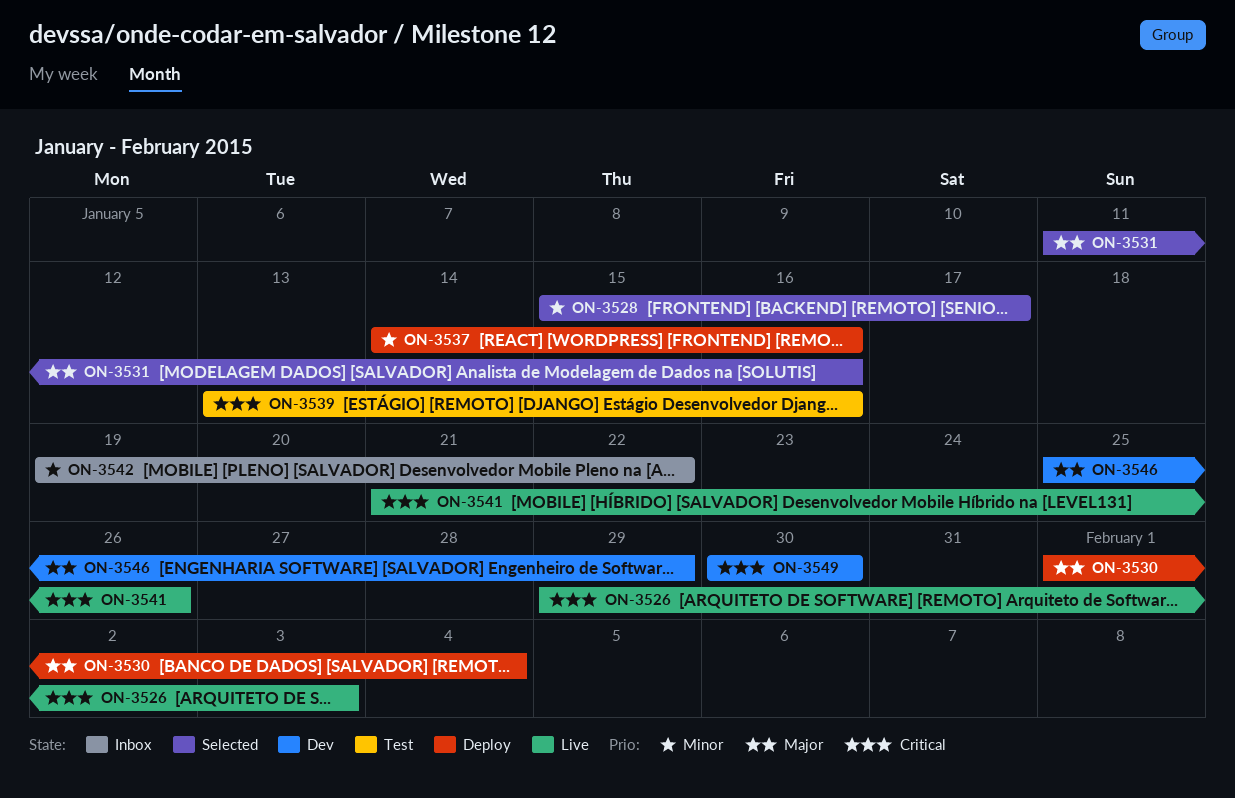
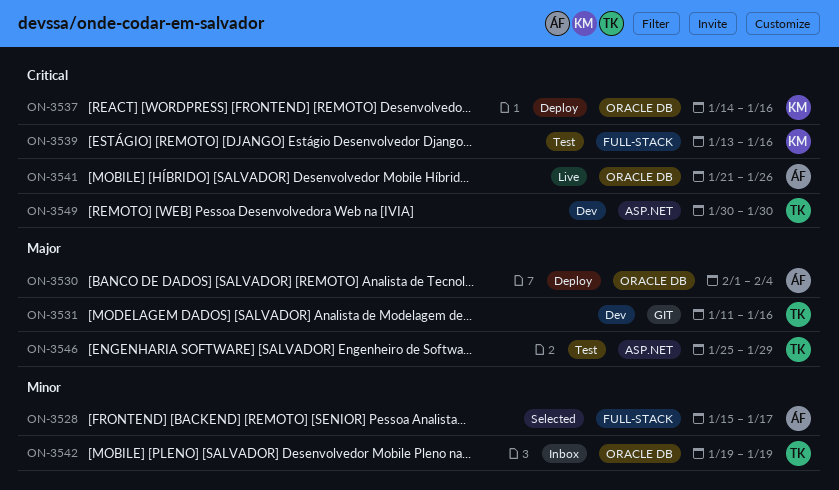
ON-3526: present -> none
ON-3531, status: Selected -> Dev
ON-3537, priority: Minor -> Critical
ON-3542, due: Jan 22 -> Jan 19
ON-3546, status: Dev -> Test

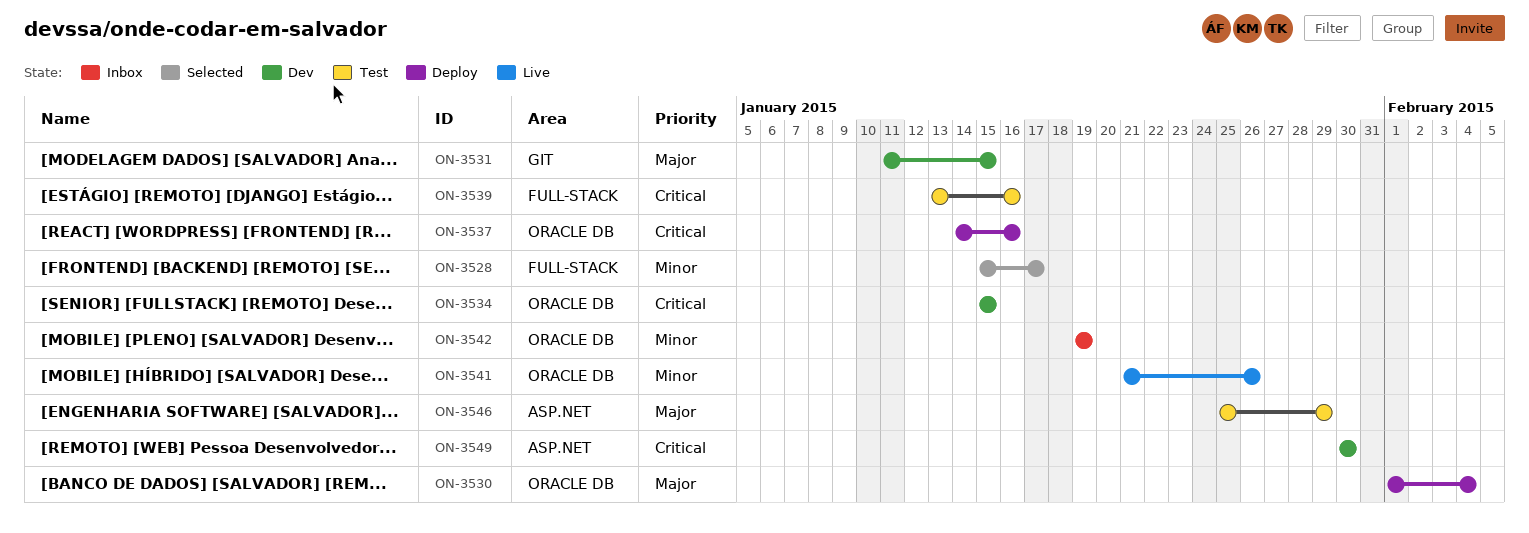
ON-3531, due: Jan 16 -> Jan 15
ON-3534: none -> present
ON-3541, priority: Critical -> Minor

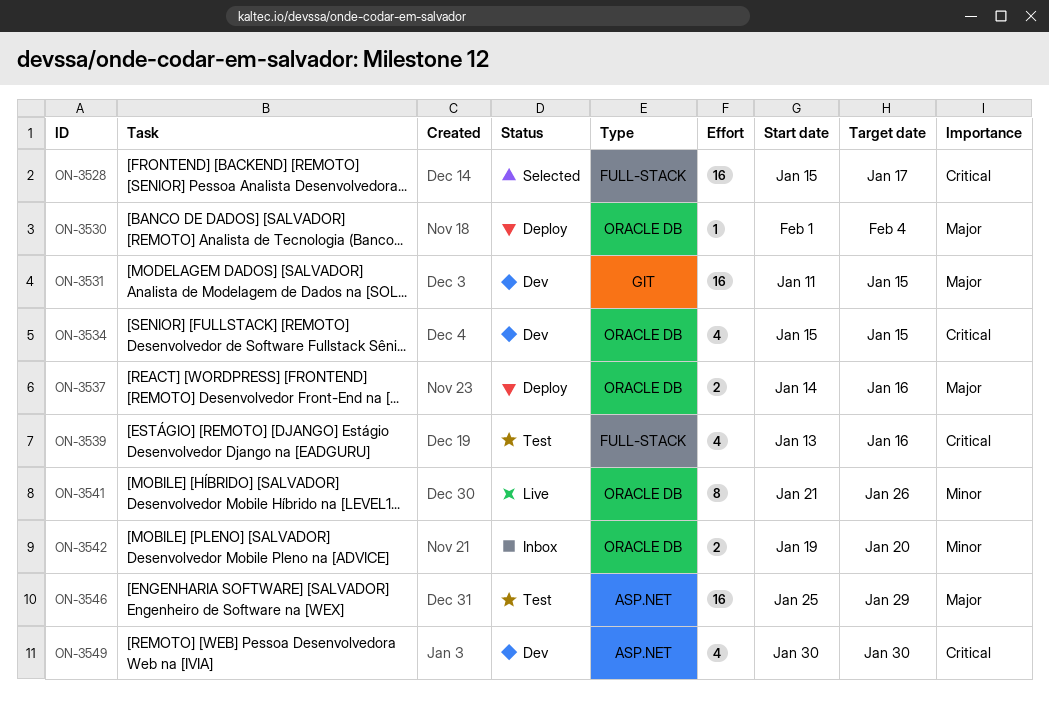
ON-3528, priority: Minor -> Critical
ON-3537, priority: Critical -> Major
ON-3542, due: Jan 19 -> Jan 20

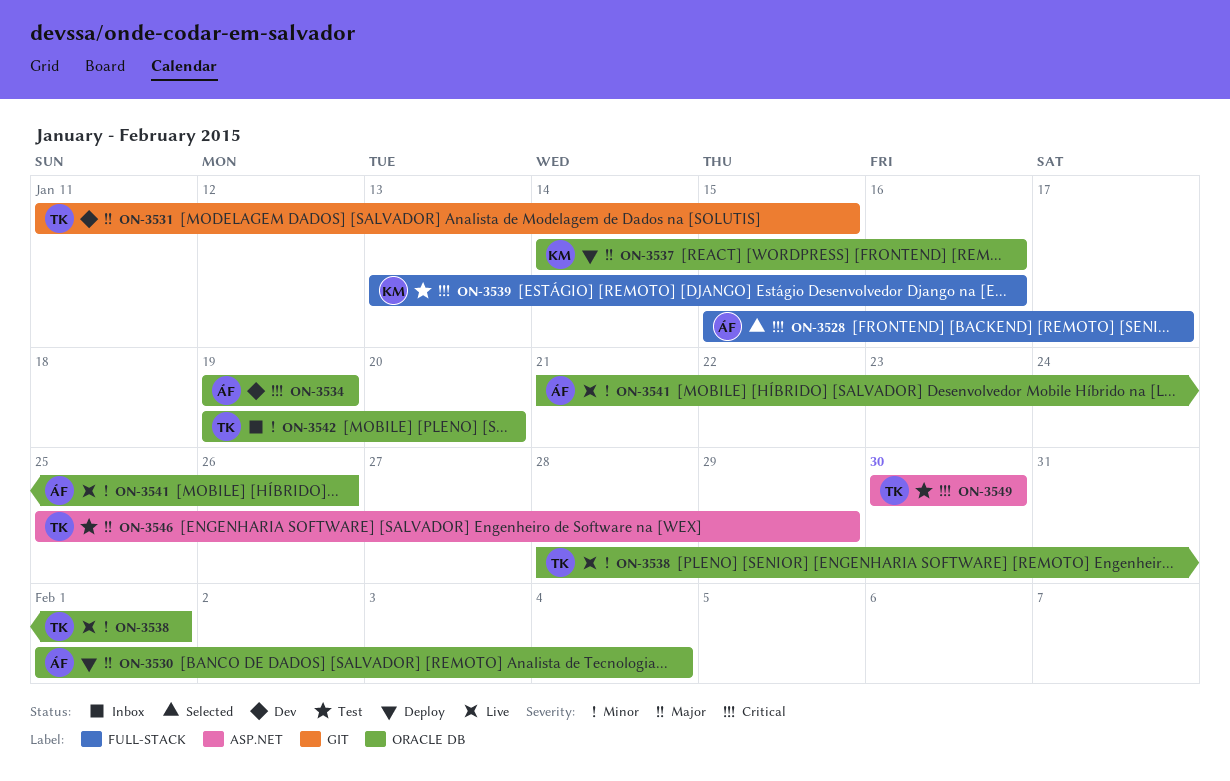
ON-3534, start: Jan 15 -> Jan 19
ON-3534, due: Jan 15 -> Jan 19
ON-3538: none -> present
ON-3549, status: Dev -> Test

